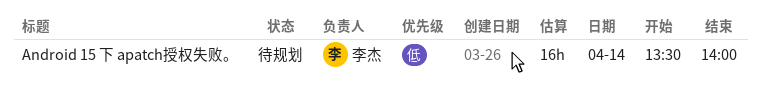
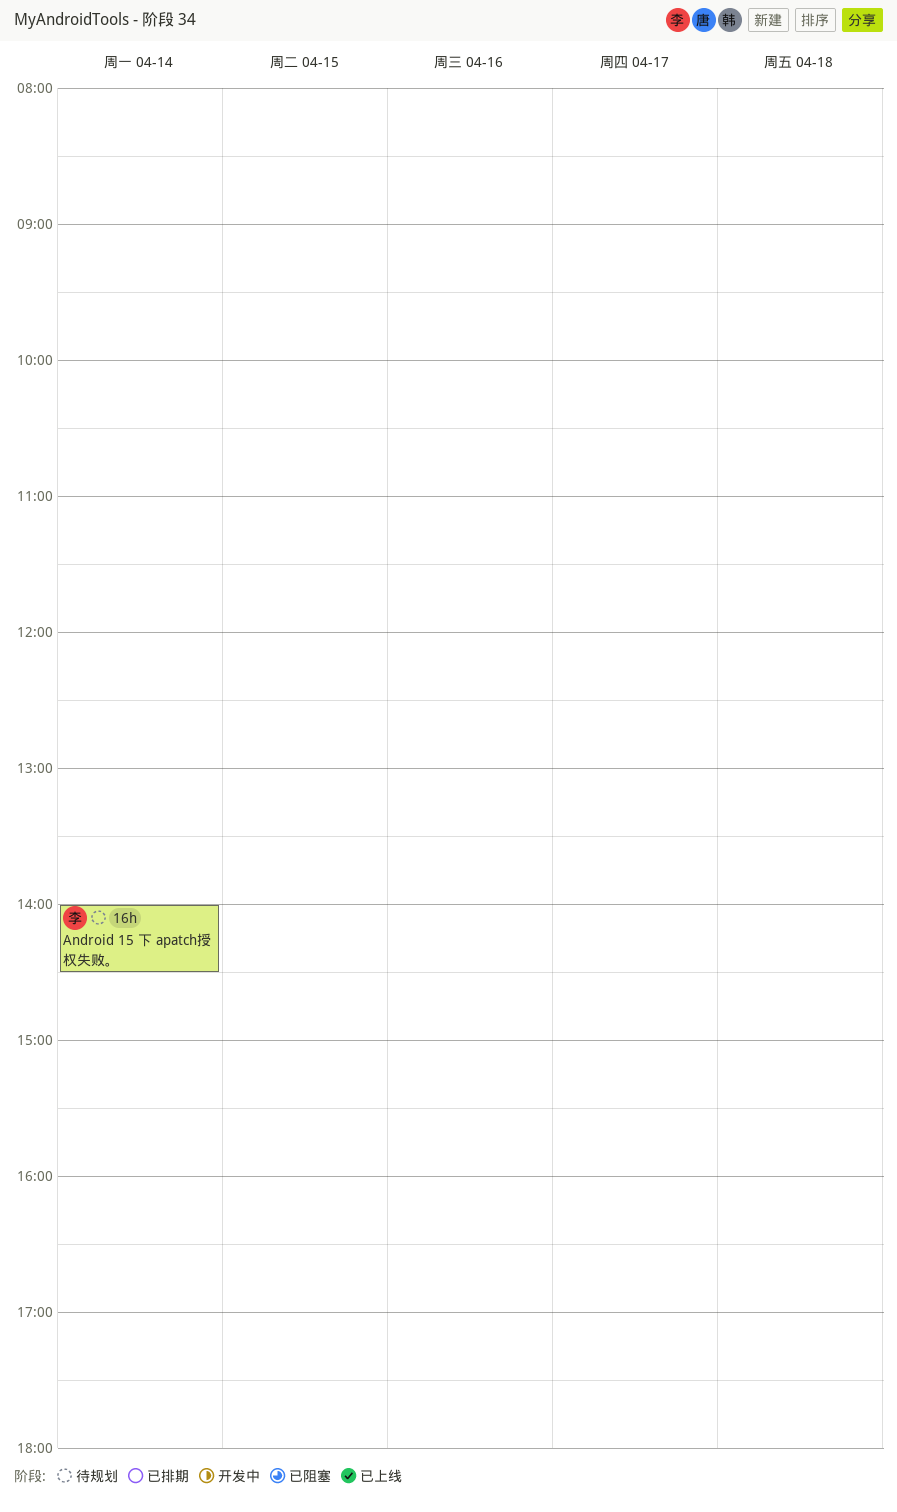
Android 15 下 apatch授权失败。, begins: 13:30 -> 14:00
Android 15 下 apatch授权失败。, ends: 14:00 -> 14:30

